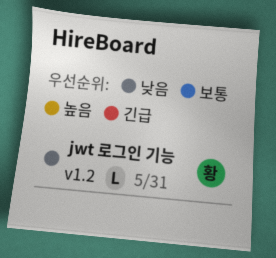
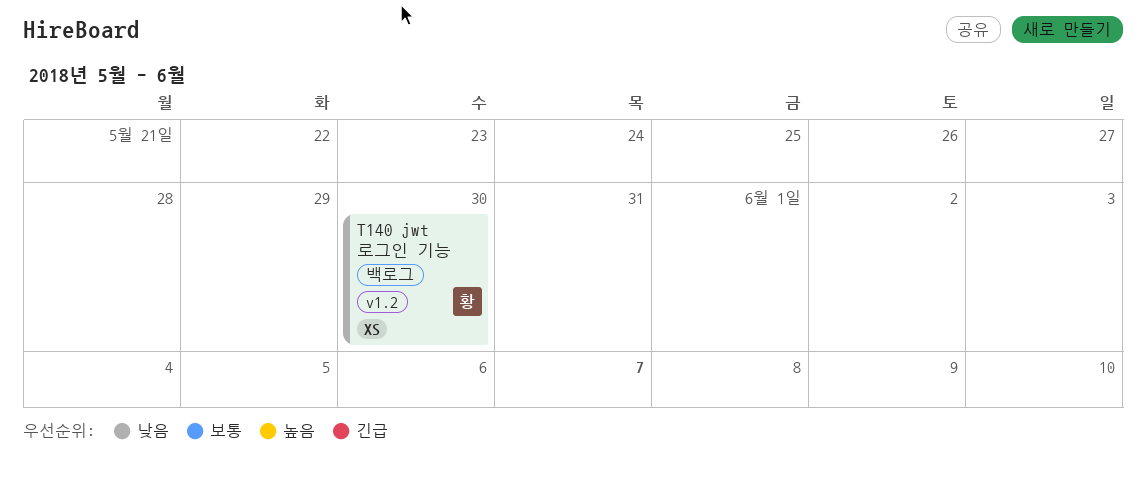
jwt 로그인 기능, estimate: L -> XS
jwt 로그인 기능, due: May 31 -> May 30

